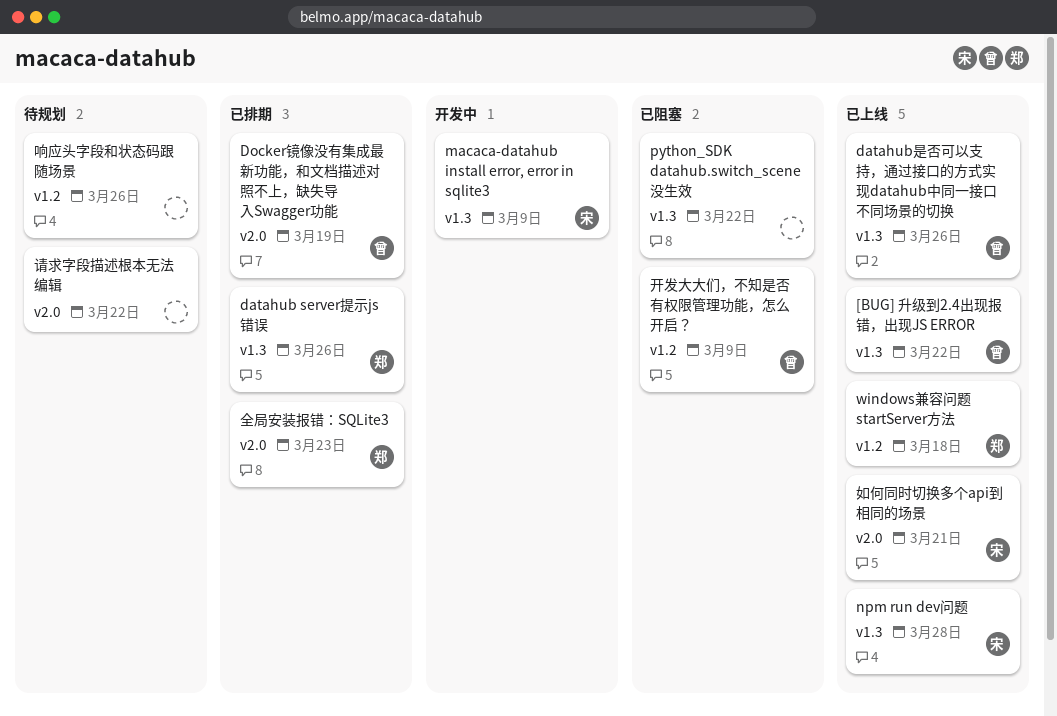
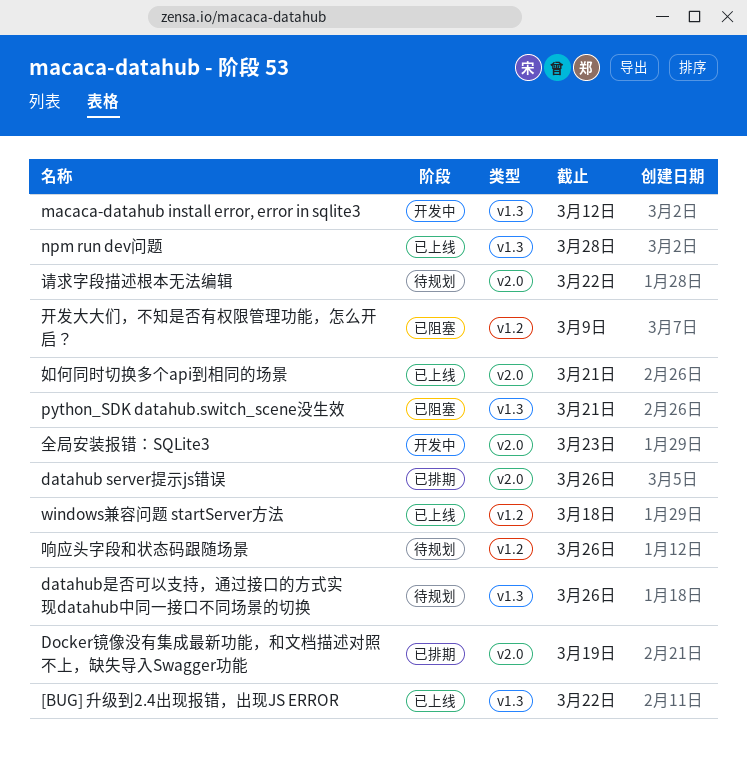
datahub server提示js错误, label: v1.3 -> v2.0
datahub是否可以支持，通过接口的方式实现datahub中同一接口不同场景的切换, status: 已上线 -> 待规划
macaca-datahub install error, error in sqlite3, due: Mar 9 -> Mar 12
python_SDK datahub.switch_scene没生效, due: Mar 22 -> Mar 21
全局安装报错：SQLite3, status: 已排期 -> 开发中

